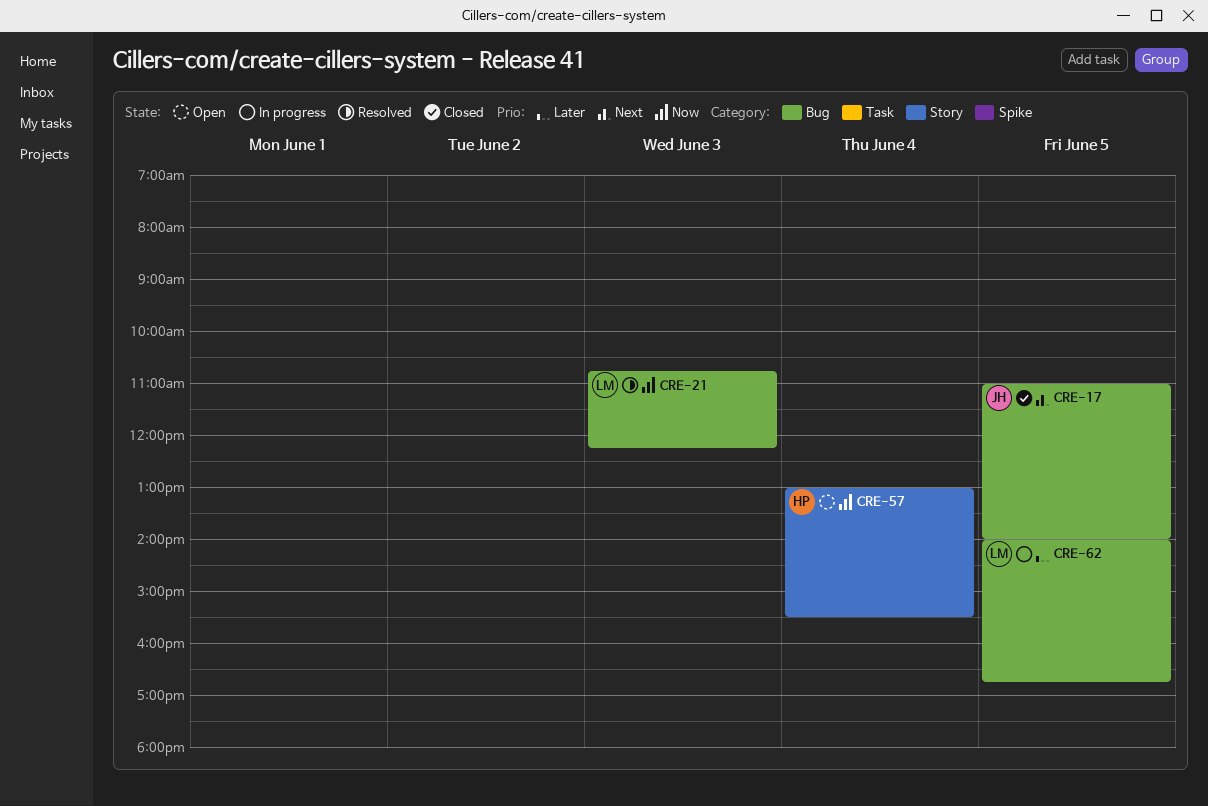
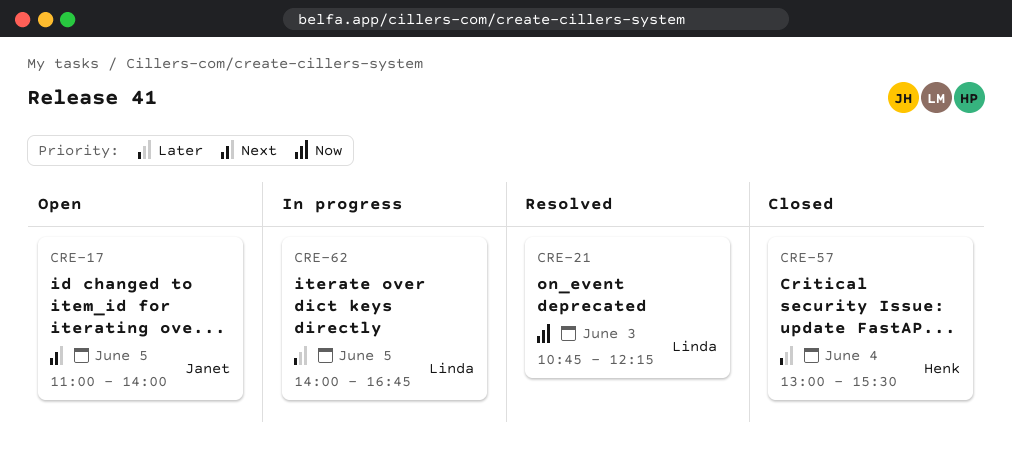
CRE-17, status: Closed -> Open
CRE-57, status: Open -> Closed
CRE-57, priority: Now -> Later

